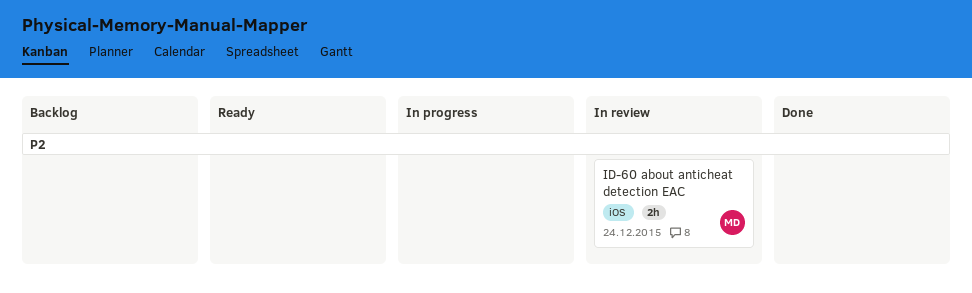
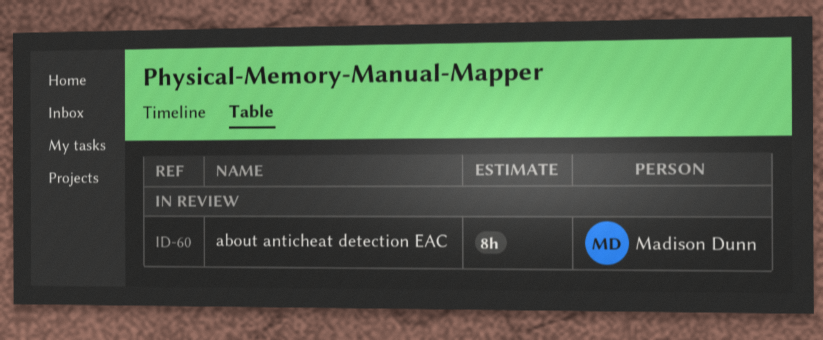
ID-60, estimate: 2h -> 8h

